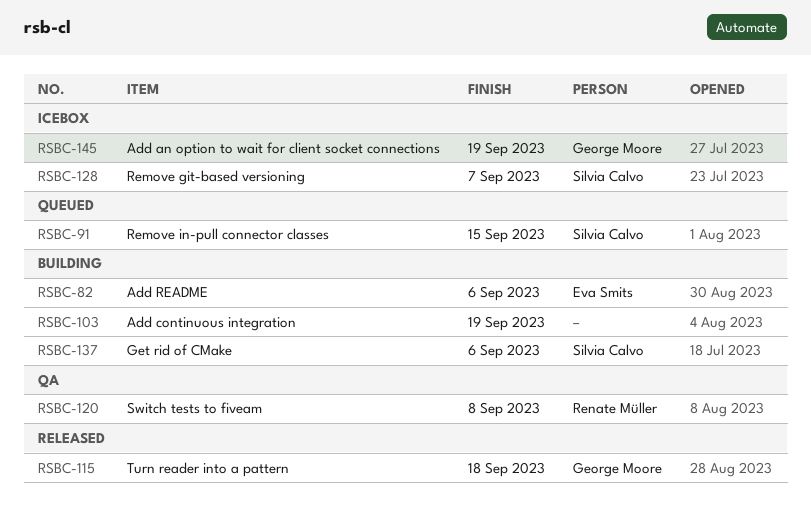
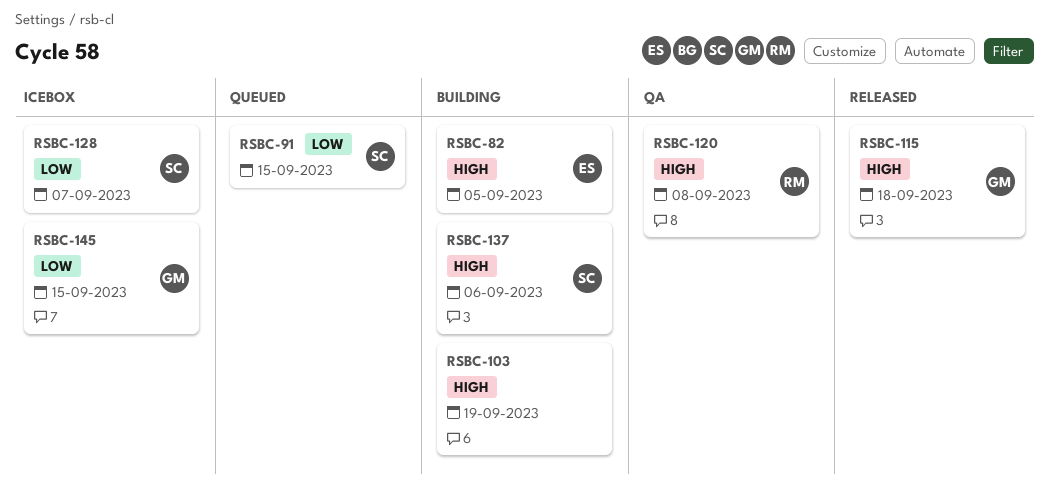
RSBC-82, due: Sep 6 -> Sep 5
RSBC-145, due: Sep 19 -> Sep 15

